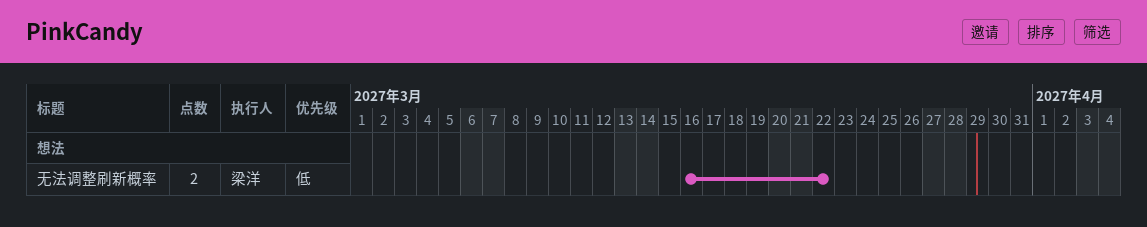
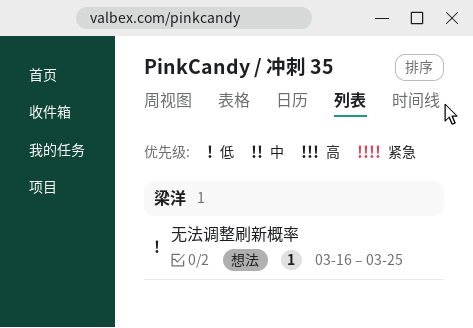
无法调整刷新概率, estimate: 2 -> 1
无法调整刷新概率, due: Mar 22 -> Mar 25

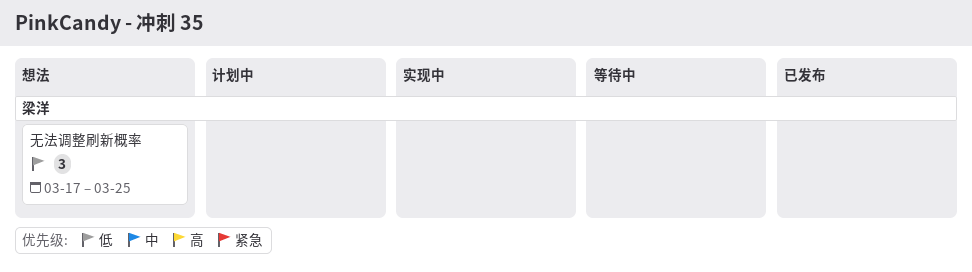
无法调整刷新概率, estimate: 1 -> 3
无法调整刷新概率, start: Mar 16 -> Mar 17

